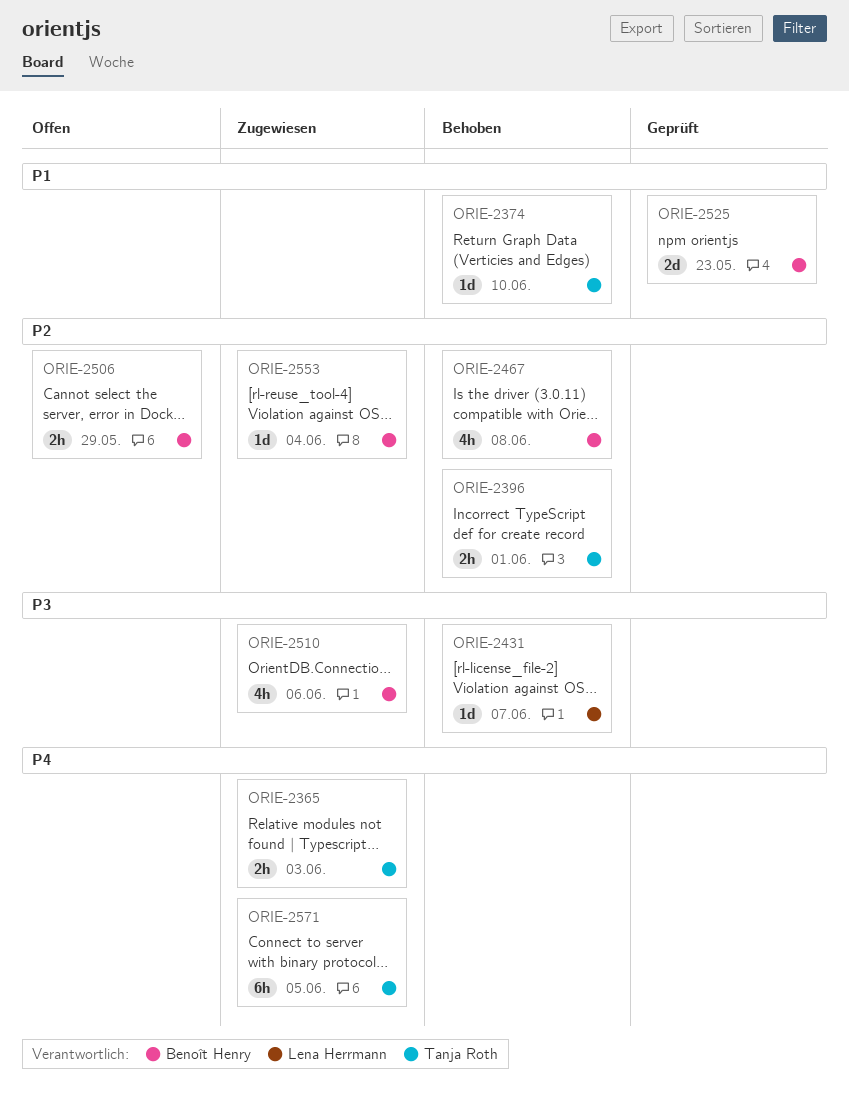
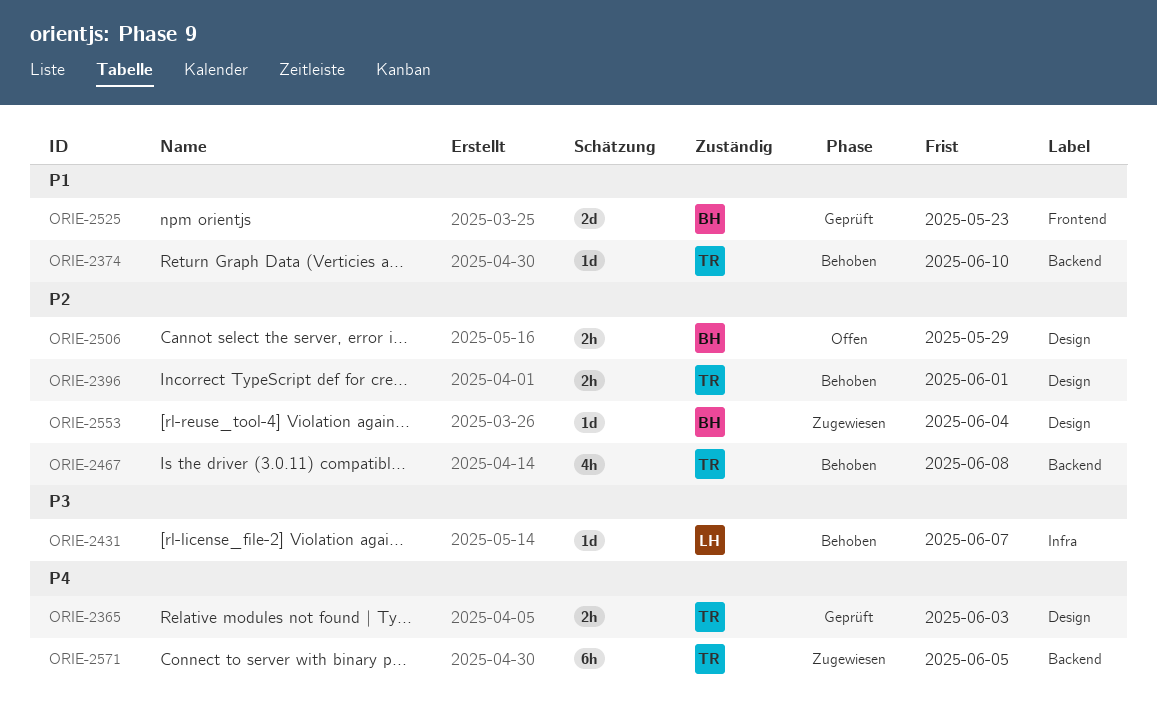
ORIE-2365, status: Zugewiesen -> Geprüft
ORIE-2467, owner: Benoît Henry -> Tanja Roth
ORIE-2510: present -> none

